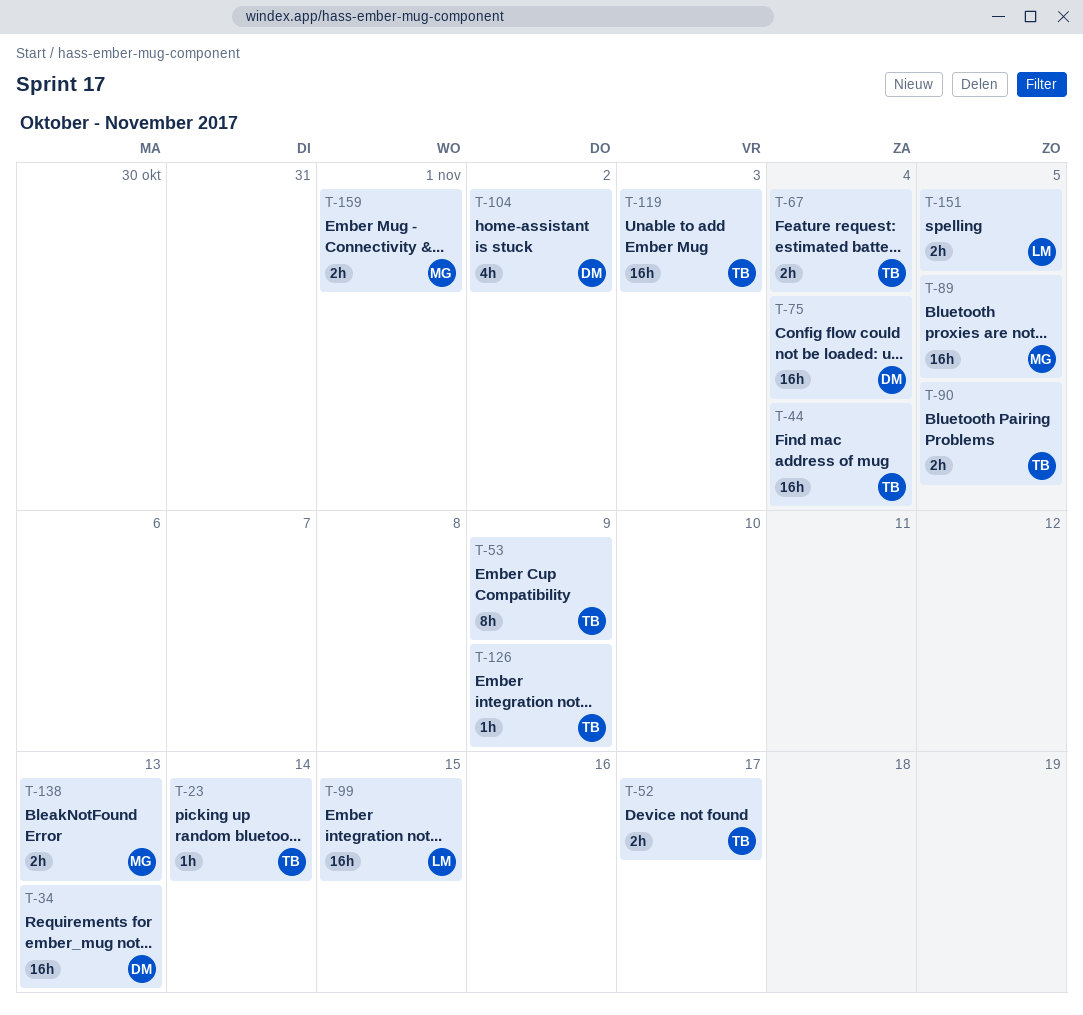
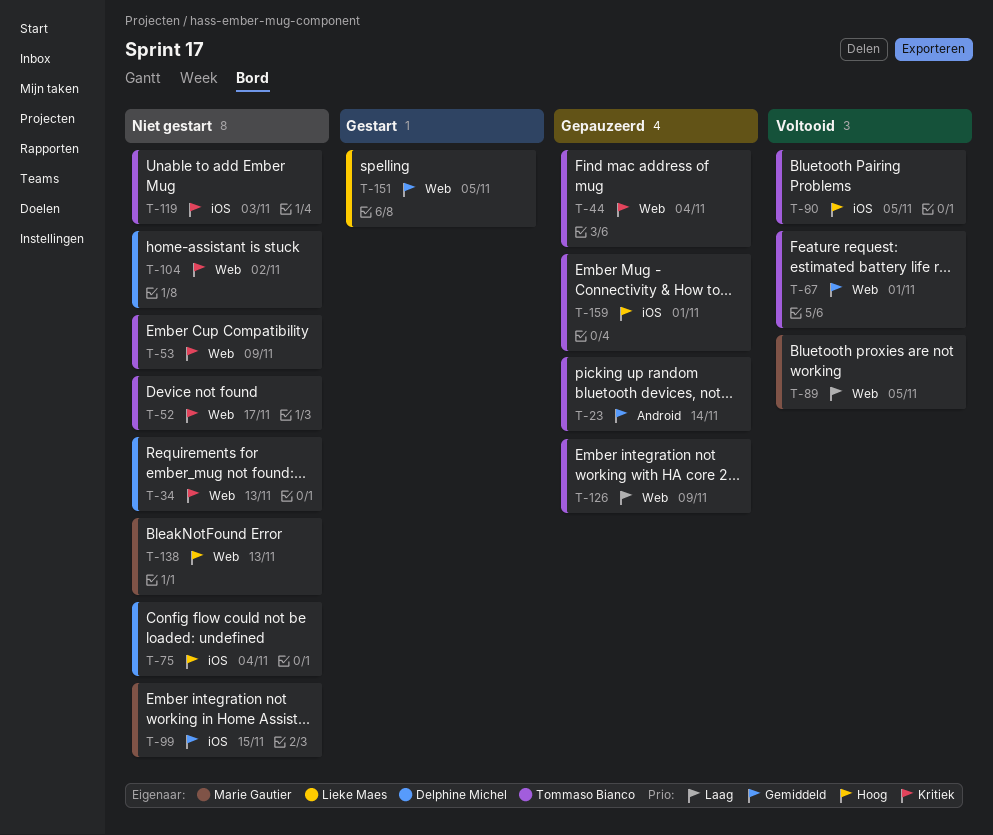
T-67, due: Nov 4 -> Nov 1
T-99, owner: Lieke Maes -> Marie Gautier
T-159, owner: Marie Gautier -> Tommaso Bianco

